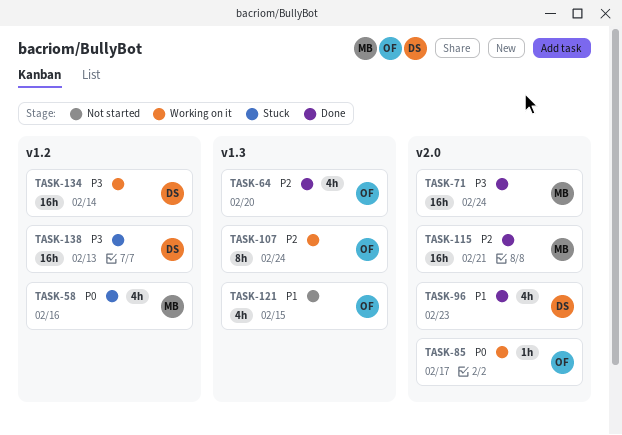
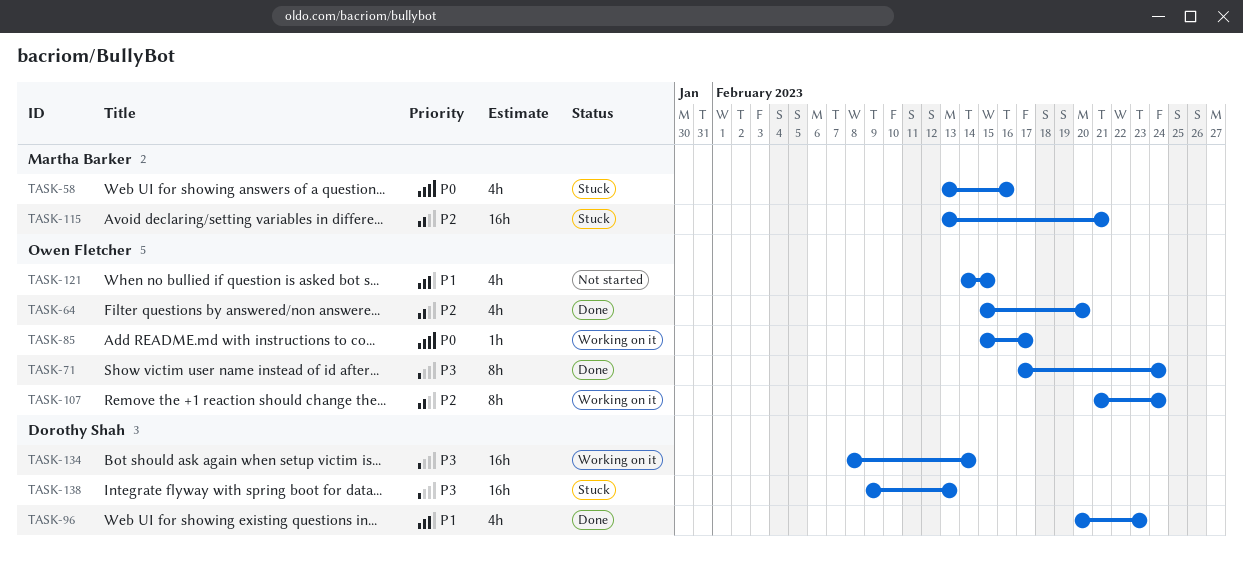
TASK-71, owner: Martha Barker -> Owen Fletcher
TASK-71, estimate: 16h -> 8h
TASK-115, status: Done -> Stuck

